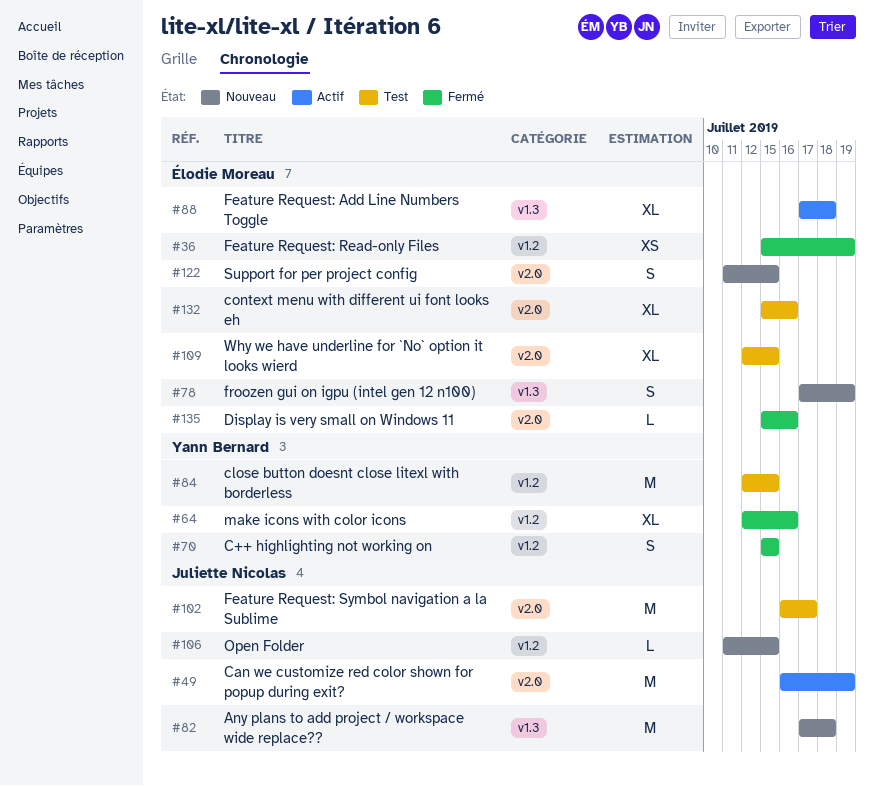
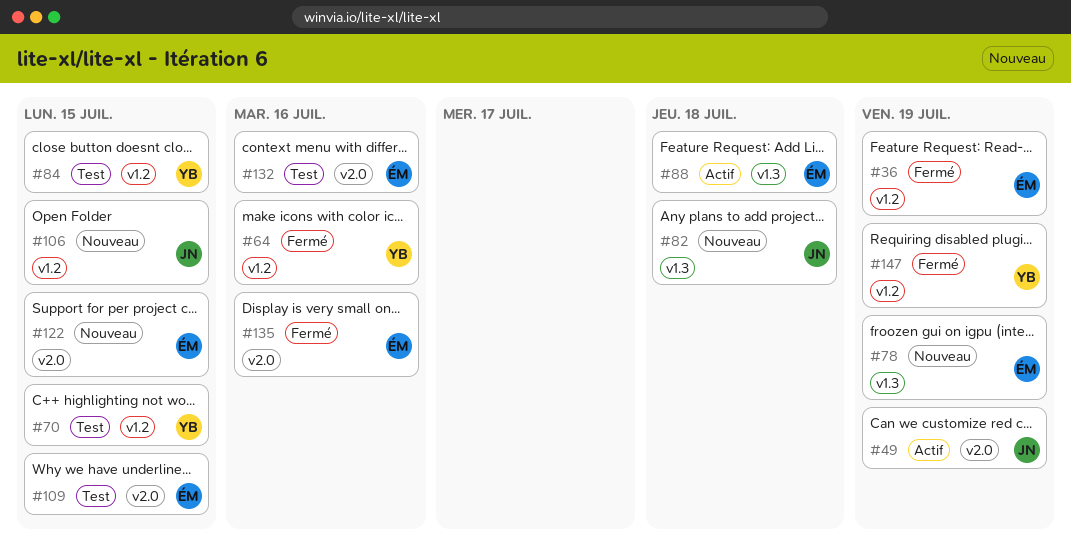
#70, status: Fermé -> Test
#102: present -> none
#147: none -> present

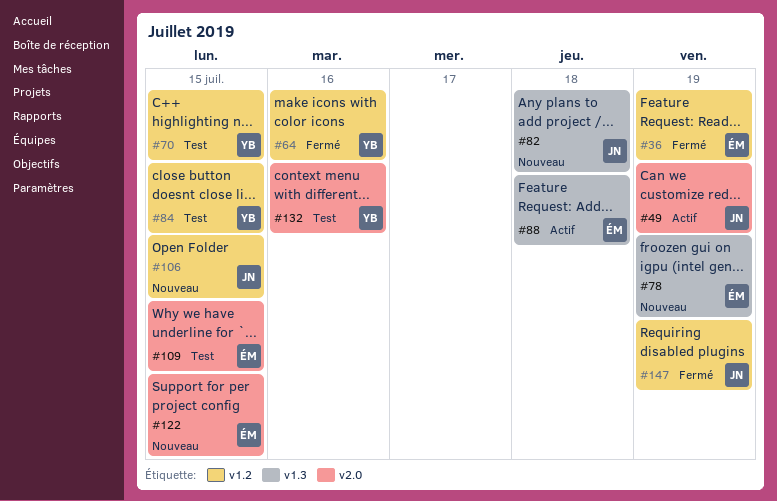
#132, owner: ÉM -> YB
#135: present -> none
#147, owner: YB -> JN

